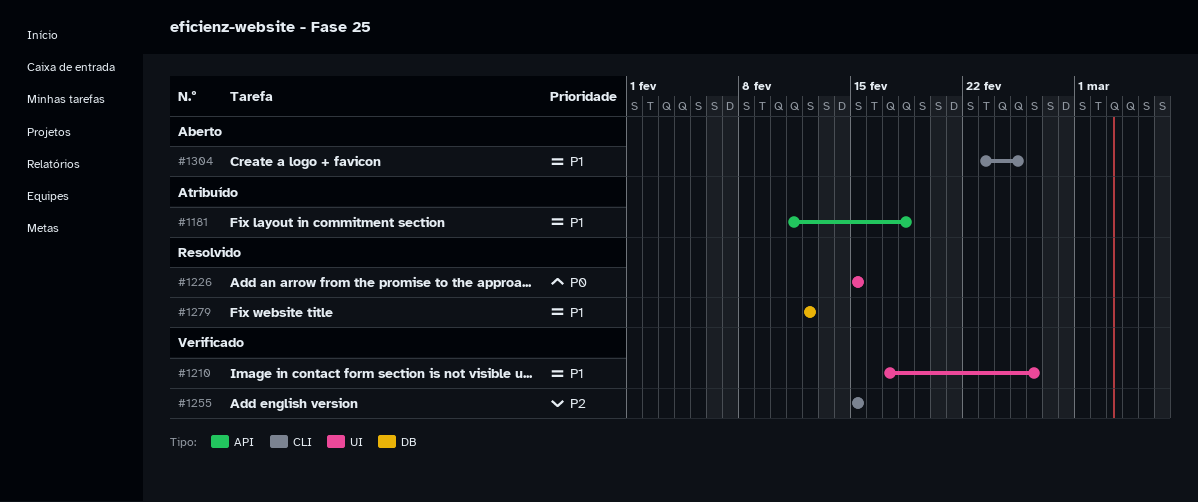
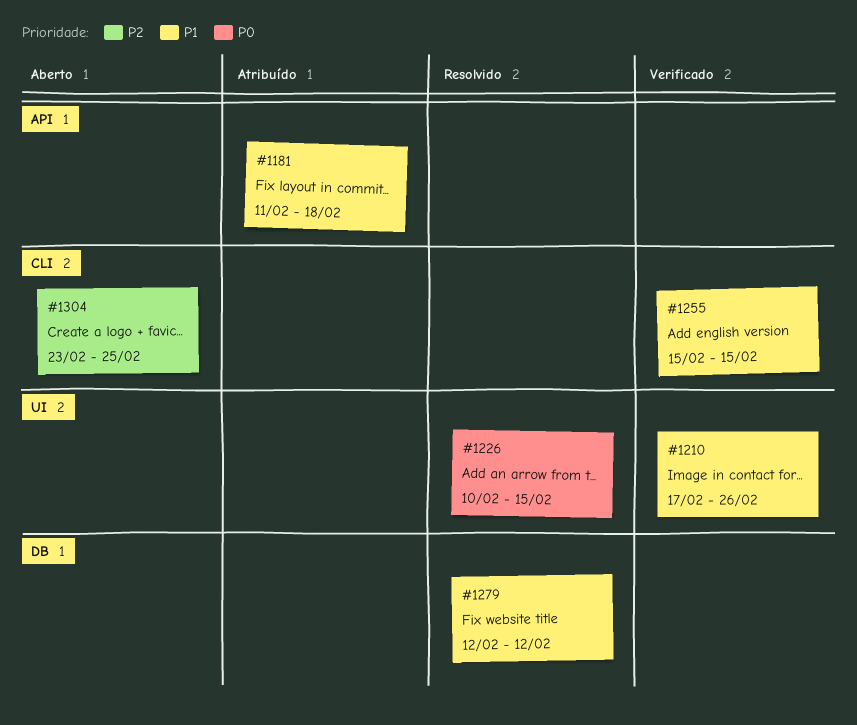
#1226, start: Feb 15 -> Feb 10
#1255, priority: P2 -> P1
#1304, priority: P1 -> P2

